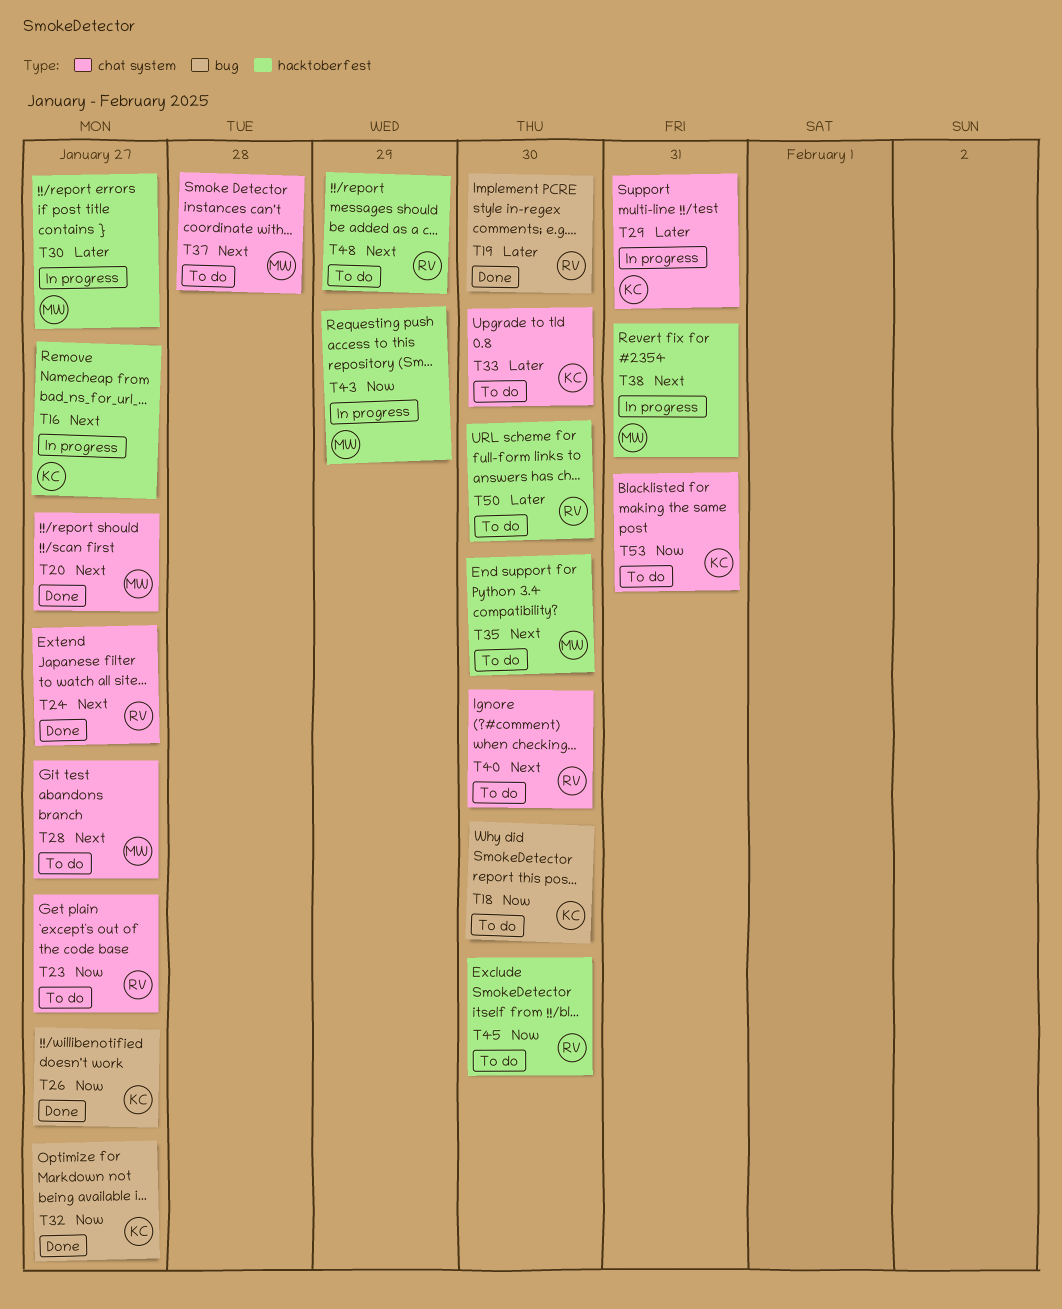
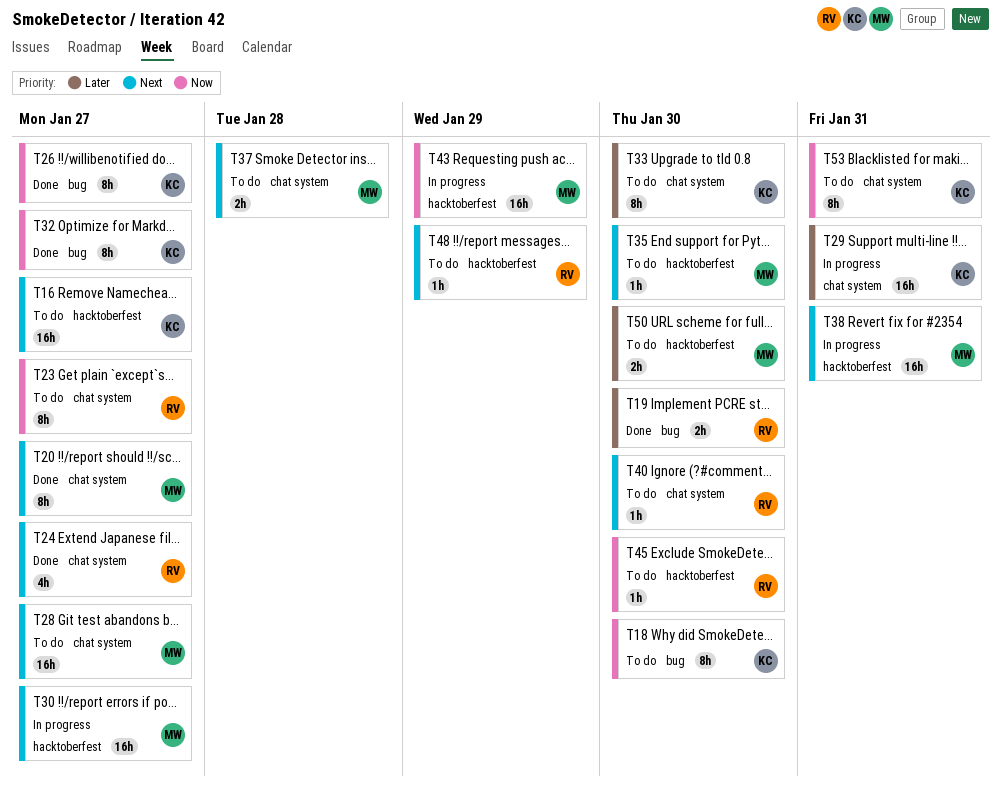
T16, status: In progress -> To do
T30, priority: Later -> Next
T50, owner: RV -> MW

